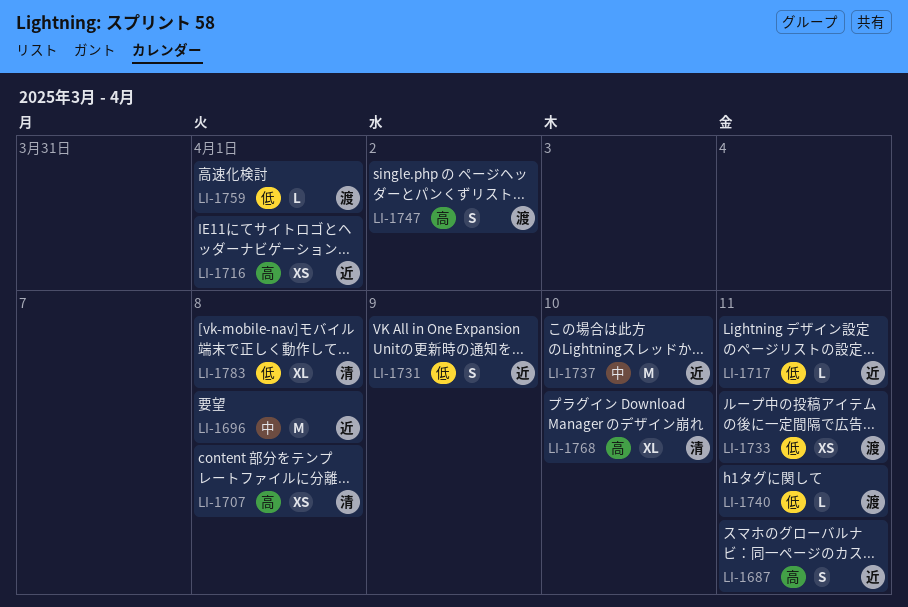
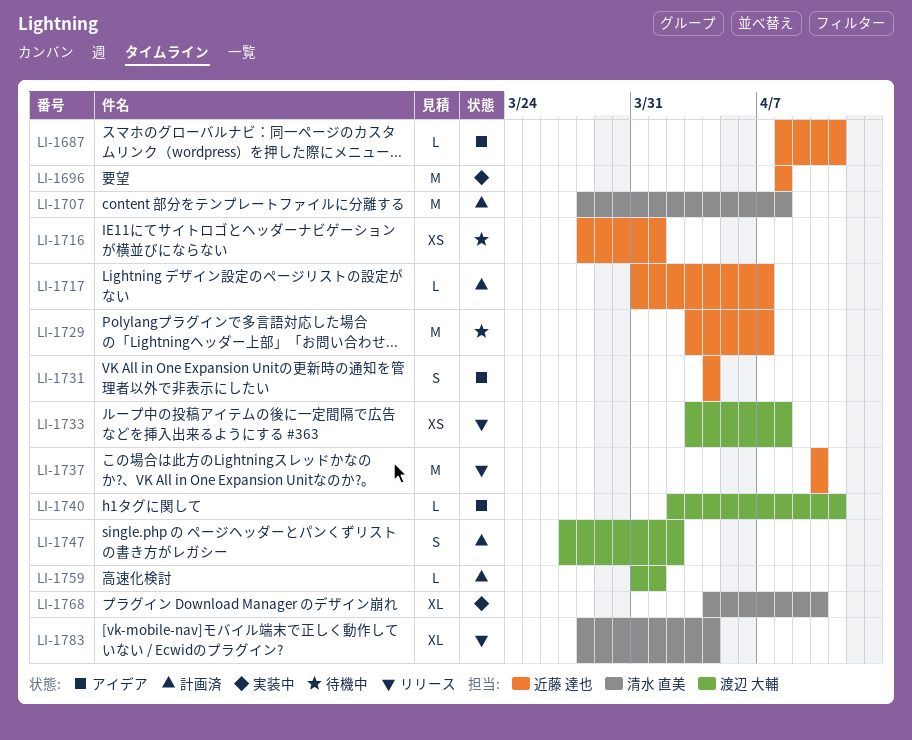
LI-1687, estimate: S -> L
LI-1707, estimate: XS -> M
LI-1717, due: Apr 11 -> Apr 7
LI-1729: none -> present
LI-1731, due: Apr 9 -> Apr 4
LI-1733, due: Apr 11 -> Apr 8
LI-1783, due: Apr 8 -> Apr 4

